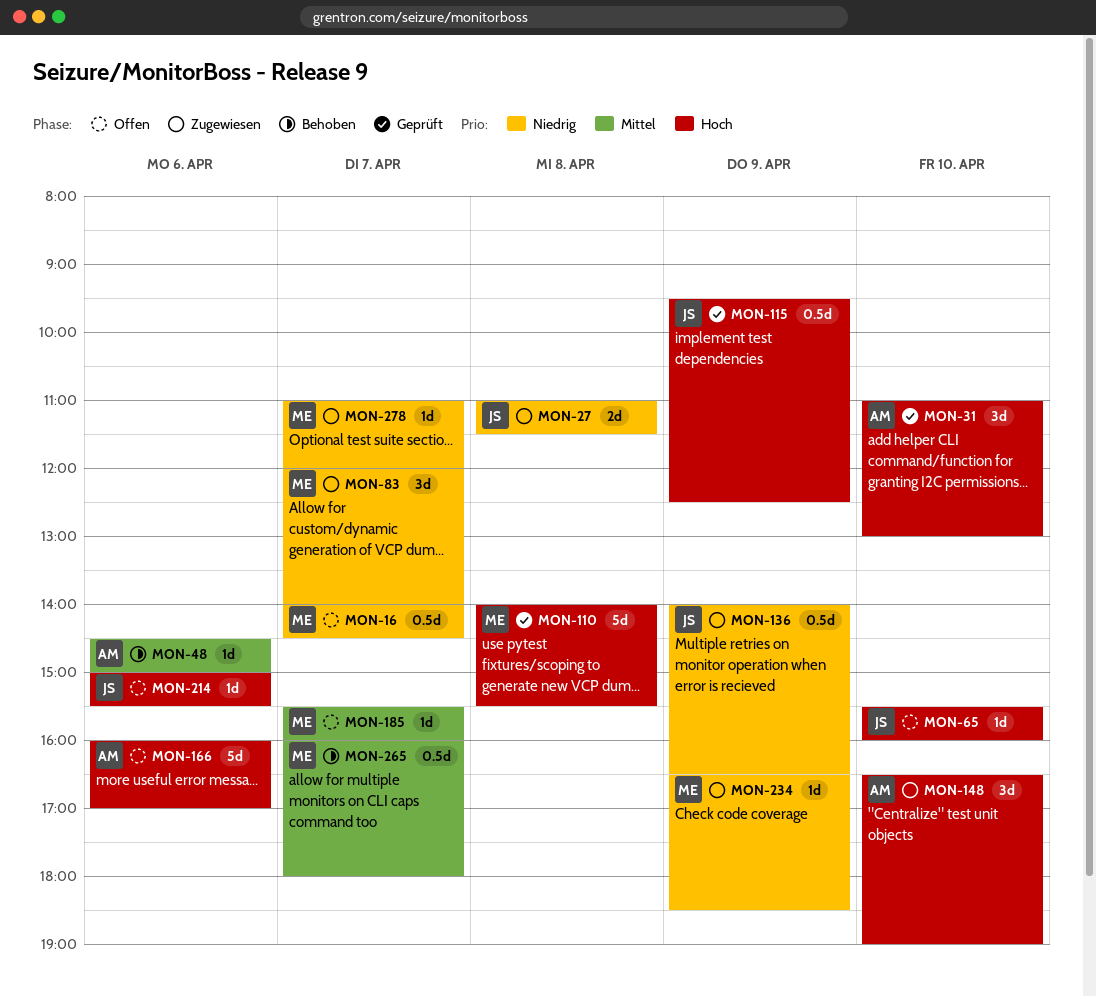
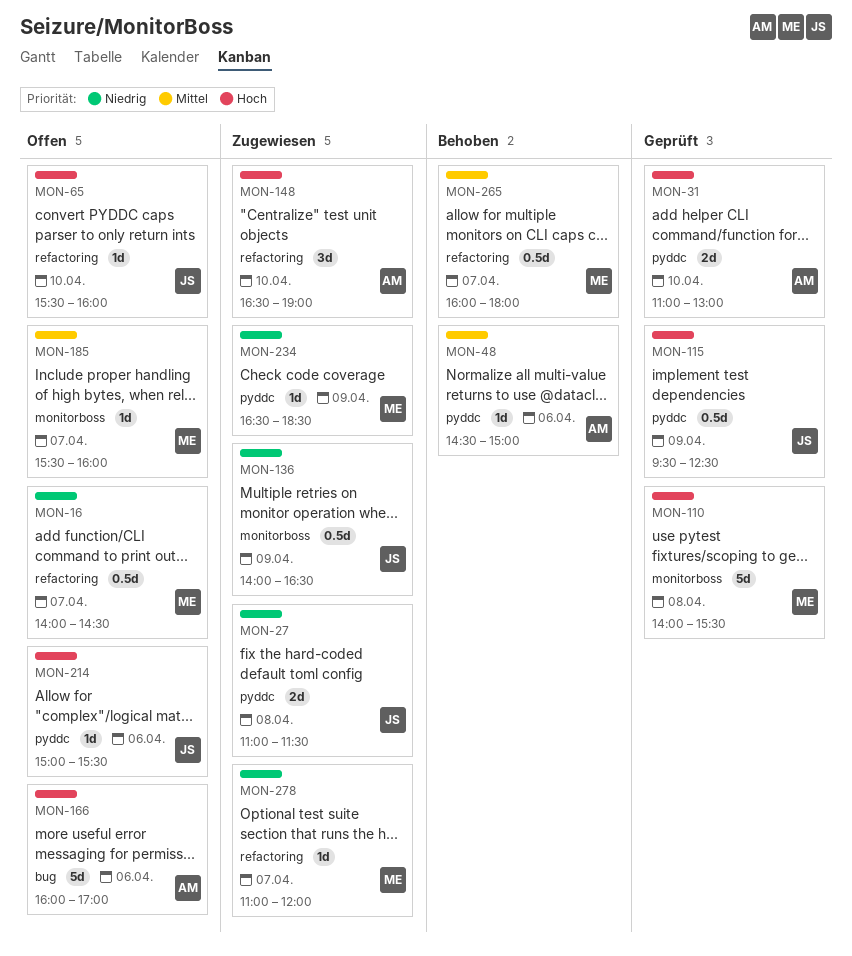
MON-31, estimate: 3d -> 2d
MON-83: present -> none

